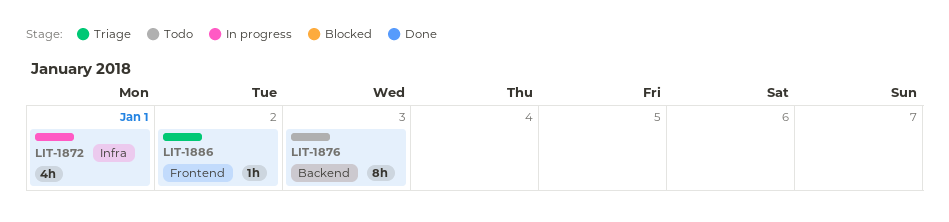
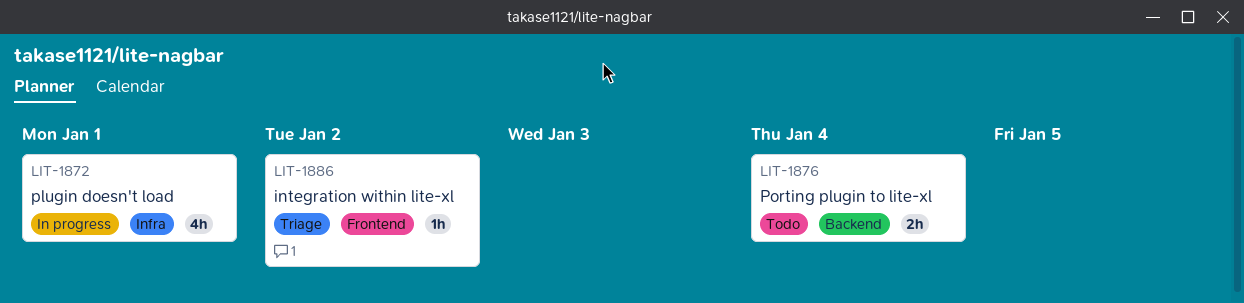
LIT-1876, estimate: 8h -> 2h
LIT-1876, due: Jan 3 -> Jan 4

